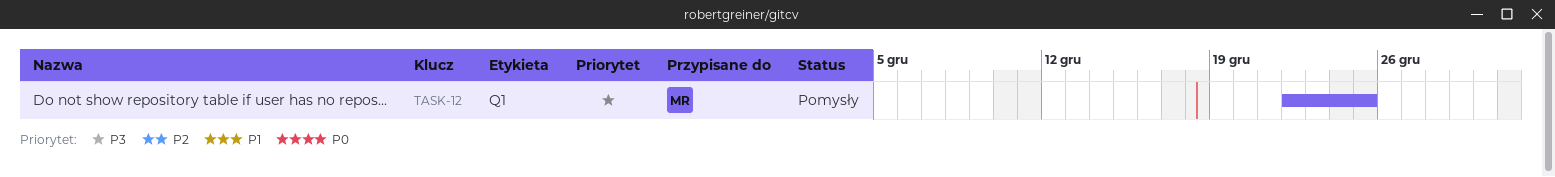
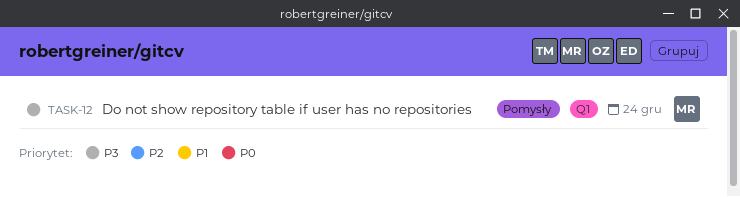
TASK-12, due: Dec 25 -> Dec 24

